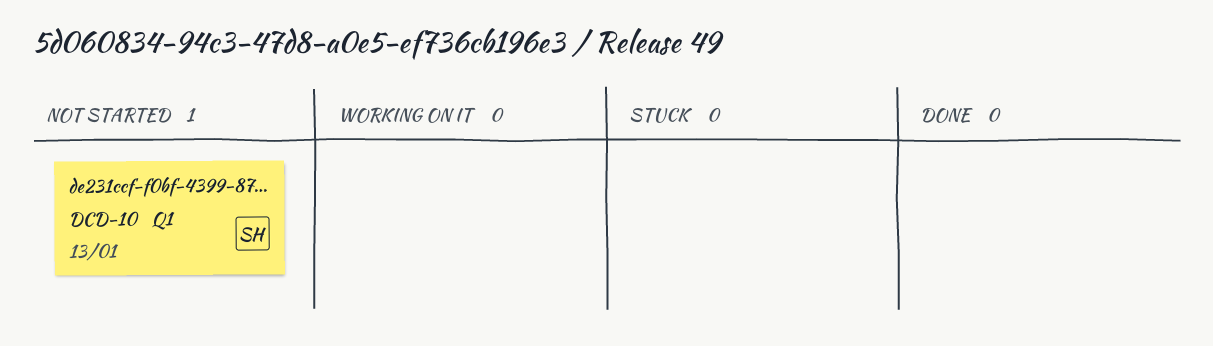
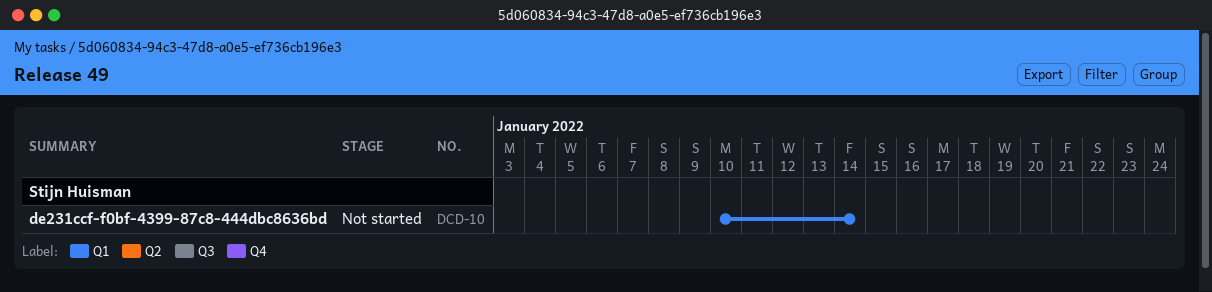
DCD-10, due: Jan 13 -> Jan 14

